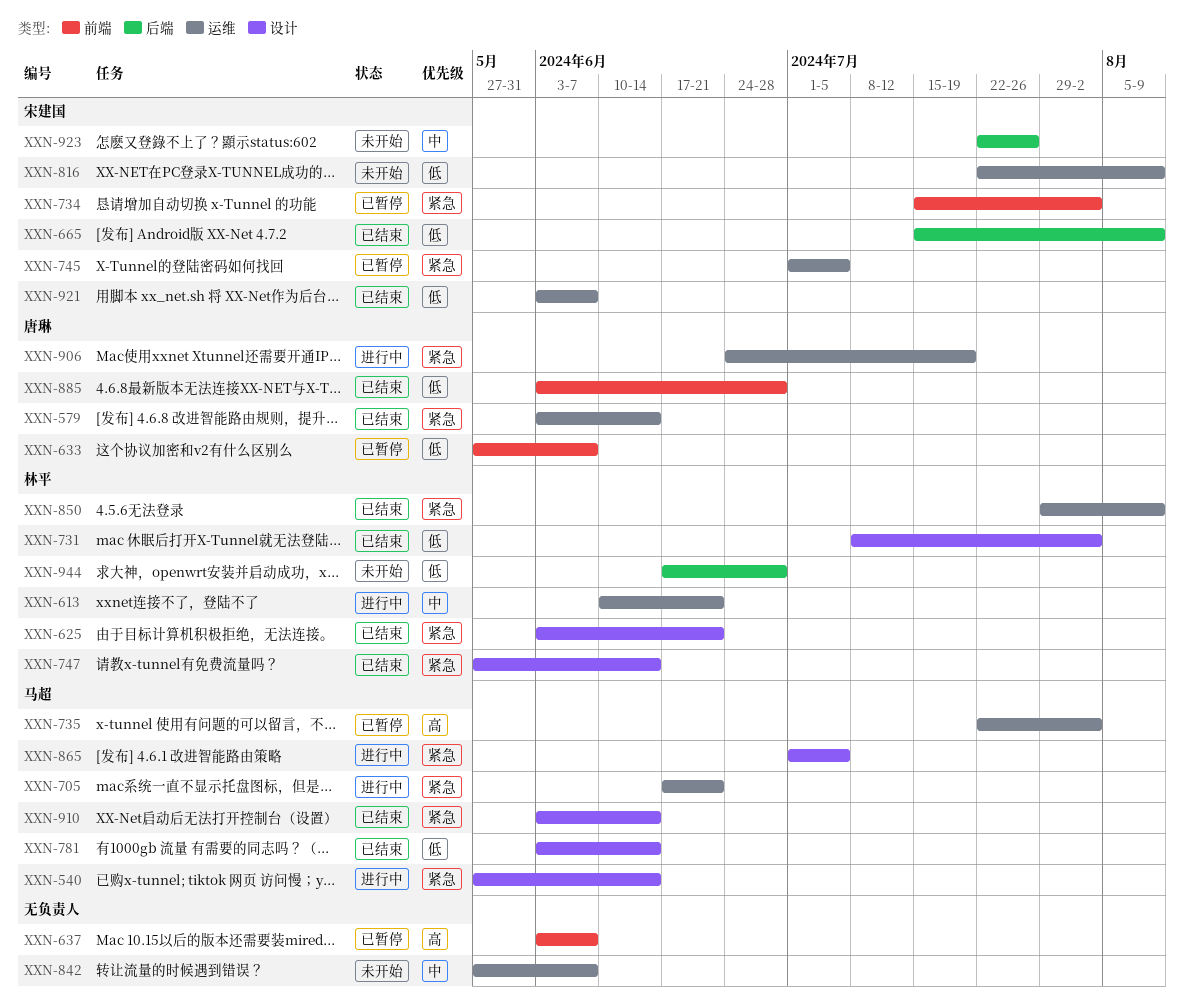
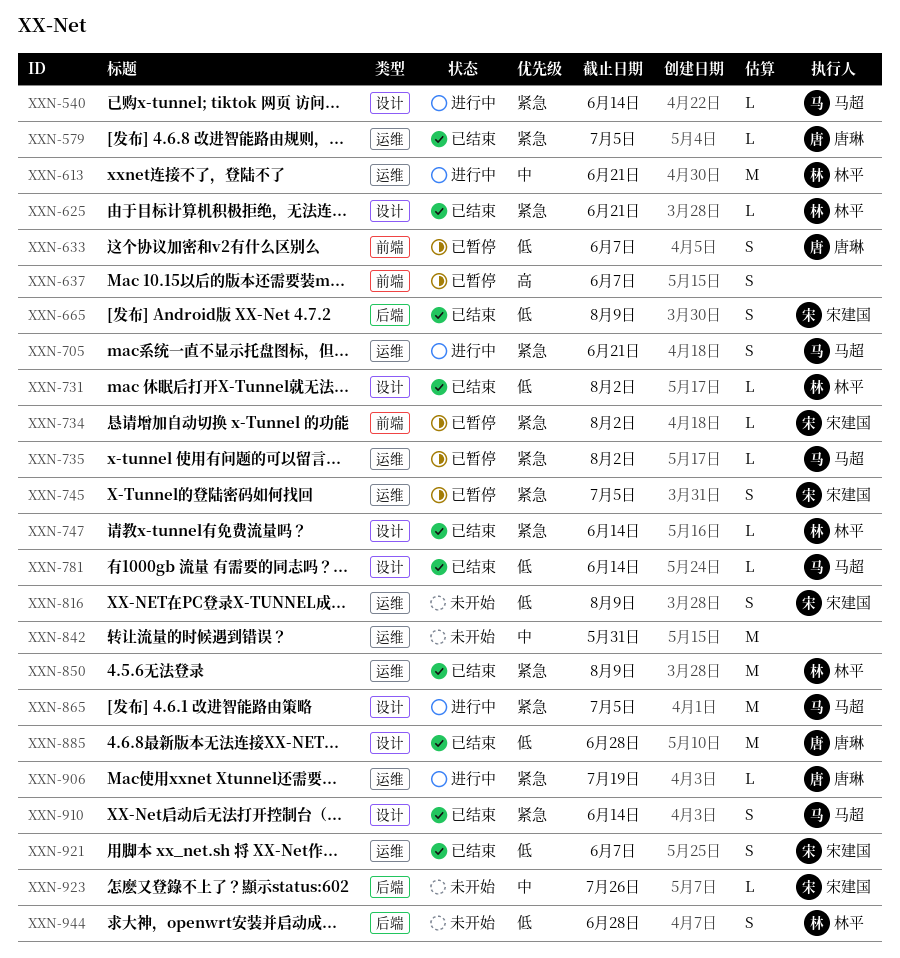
XXN-579, due: Jun 14 -> Jul 5
XXN-735, priority: 高 -> 紧急
XXN-842, due: Jun 7 -> May 31
XXN-885, label: 前端 -> 设计

